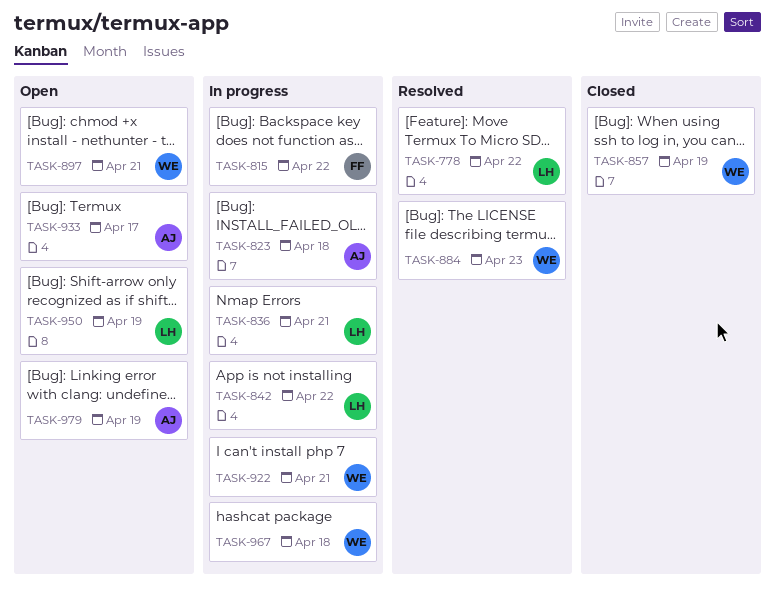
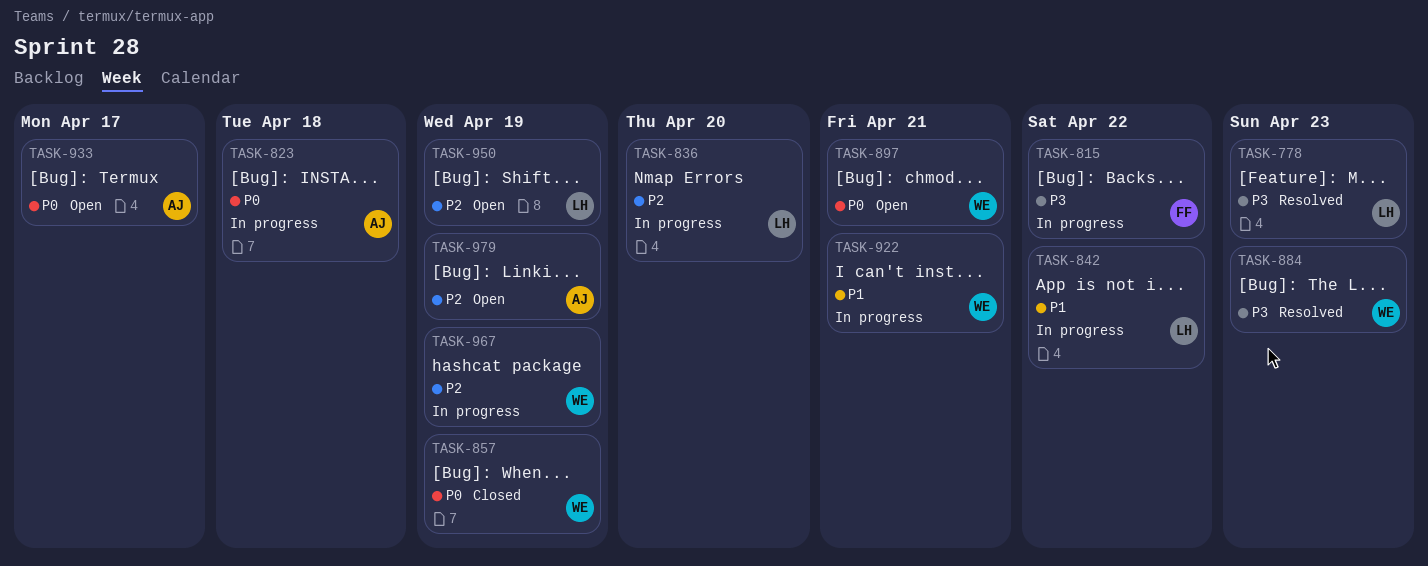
TASK-778, due: Apr 22 -> Apr 23
TASK-836, due: Apr 21 -> Apr 20
TASK-967, due: Apr 18 -> Apr 19

